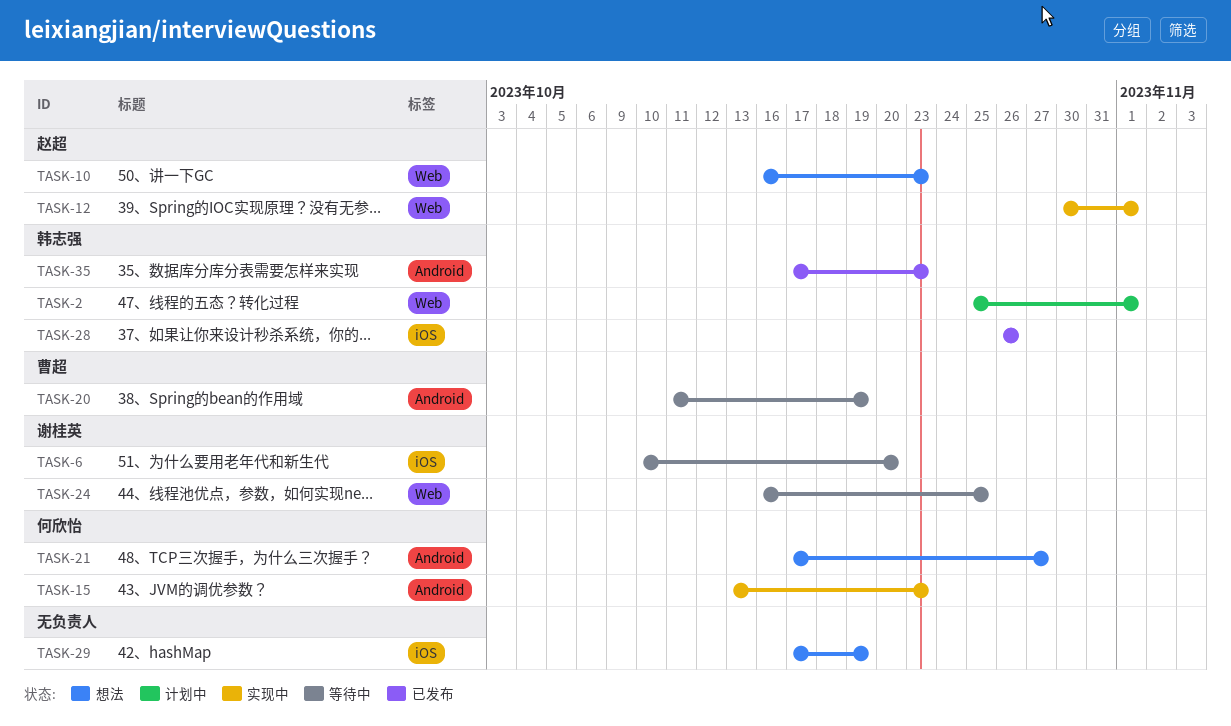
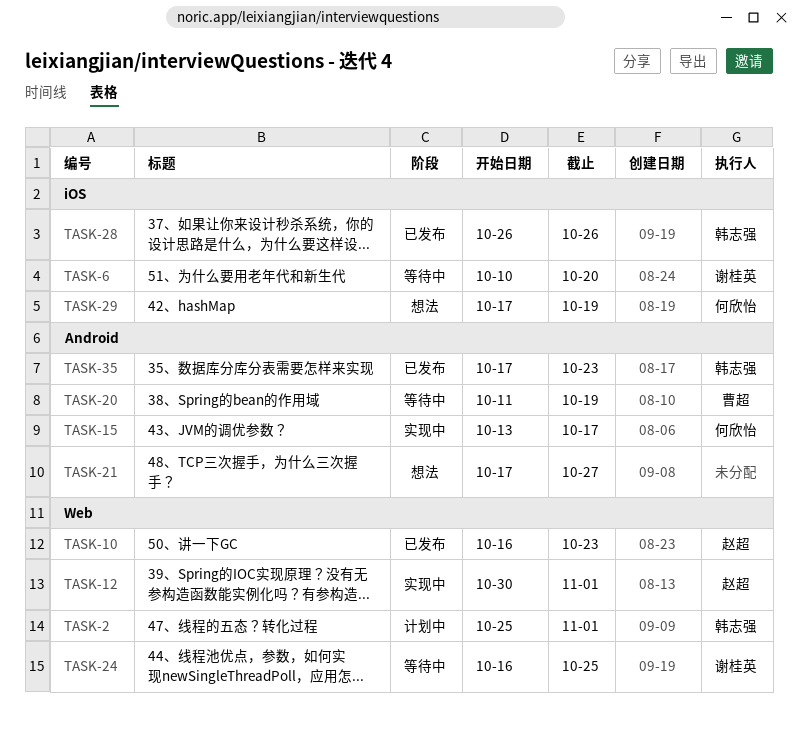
TASK-10, status: 想法 -> 已发布
TASK-15, due: Oct 23 -> Oct 17
TASK-21, owner: 何欣怡 -> none
TASK-29, owner: none -> 何欣怡

